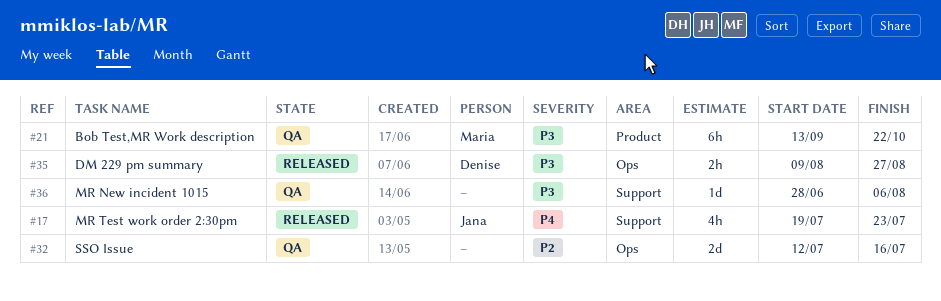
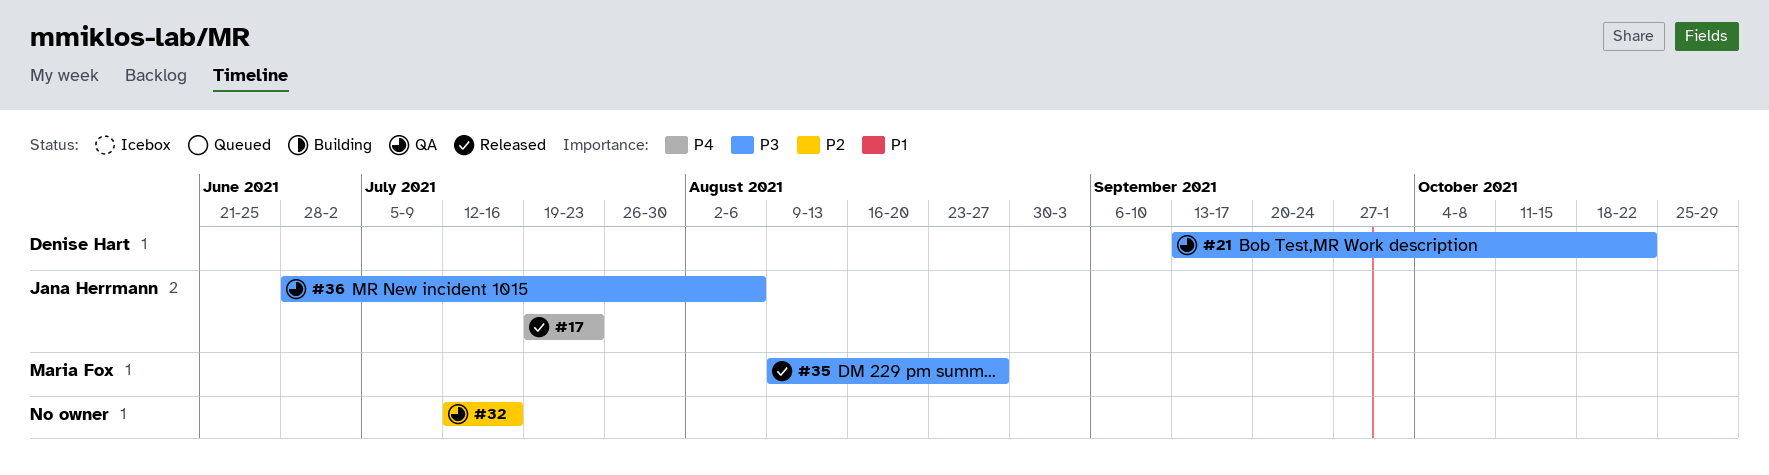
#21, owner: Maria Fox -> Denise Hart
#35, owner: Denise Hart -> Maria Fox
#36, owner: none -> Jana Herrmann

